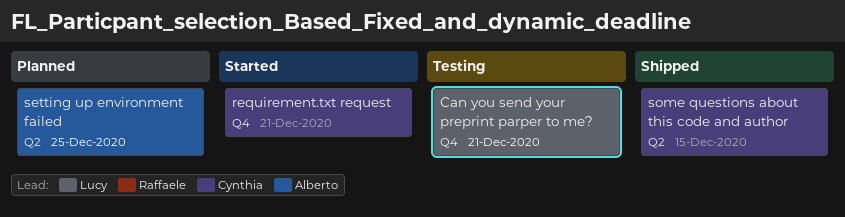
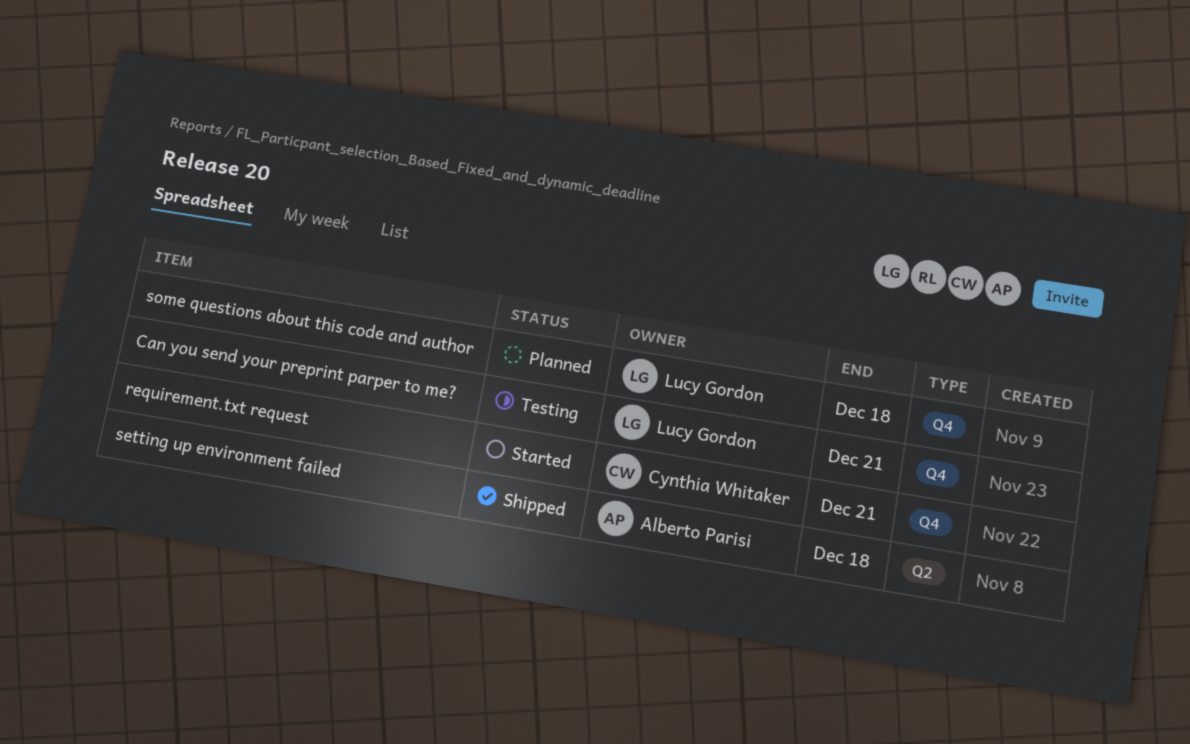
setting up environment failed, status: Planned -> Shipped
setting up environment failed, due: Dec 25 -> Dec 18
some questions about this code and author, status: Shipped -> Planned
some questions about this code and author, owner: Cynthia Whitaker -> Lucy Gordon
some questions about this code and author, label: Q2 -> Q4
some questions about this code and author, due: Dec 15 -> Dec 18

